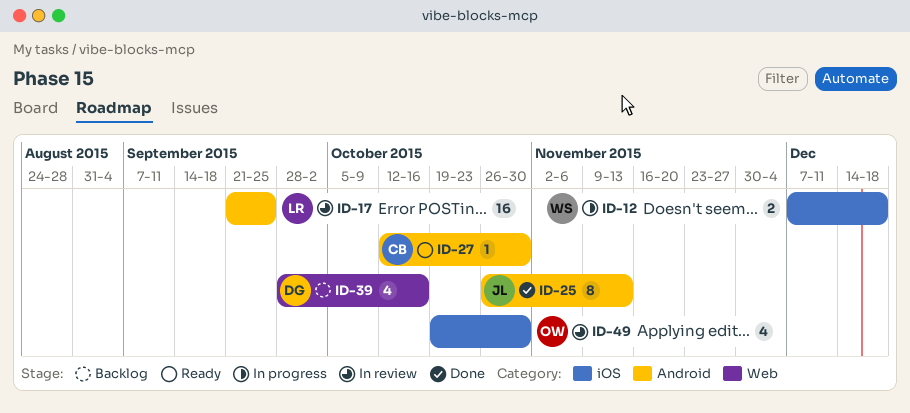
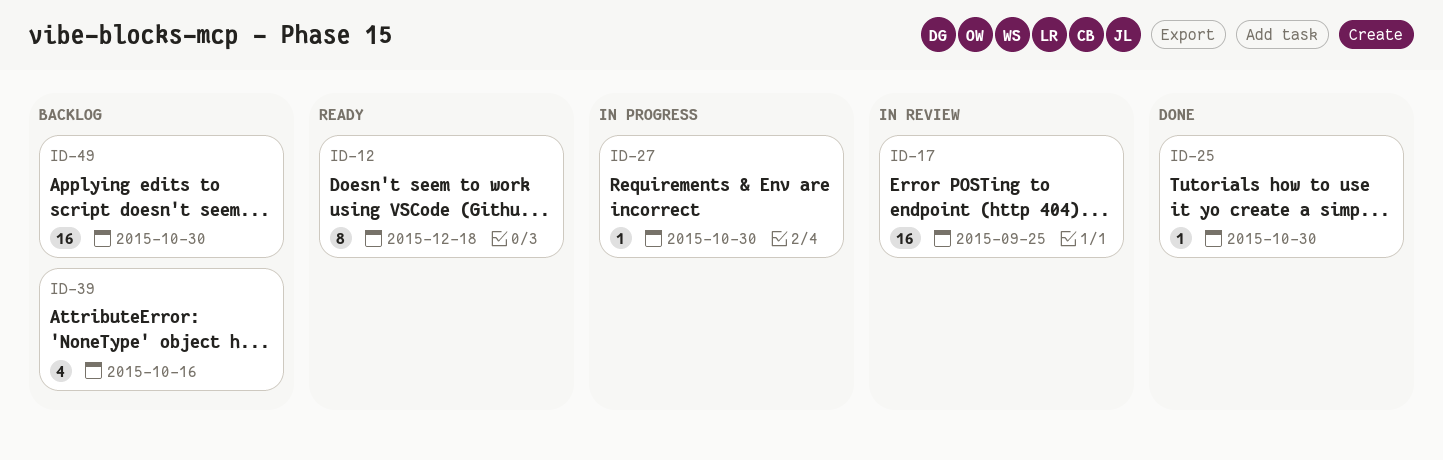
ID-12, status: In progress -> Ready
ID-12, estimate: 2 -> 8
ID-25, estimate: 8 -> 1
ID-25, due: Nov 13 -> Oct 30
ID-27, status: Ready -> In progress
ID-49, status: In review -> Backlog
ID-49, estimate: 4 -> 16

